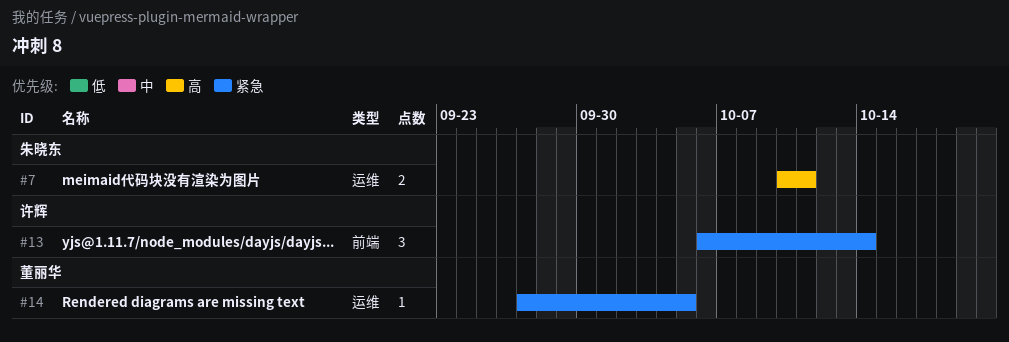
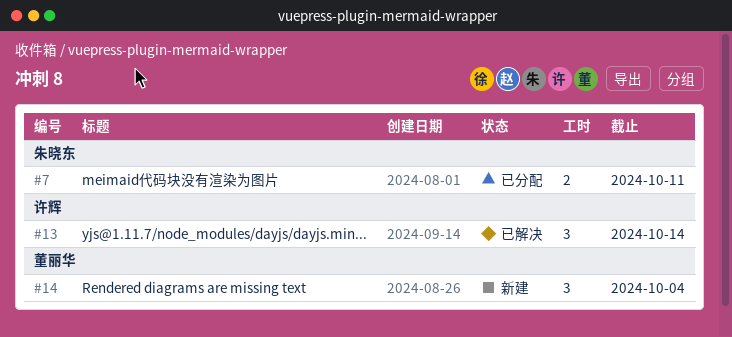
#14, estimate: 1 -> 3
#14, due: Oct 5 -> Oct 4

